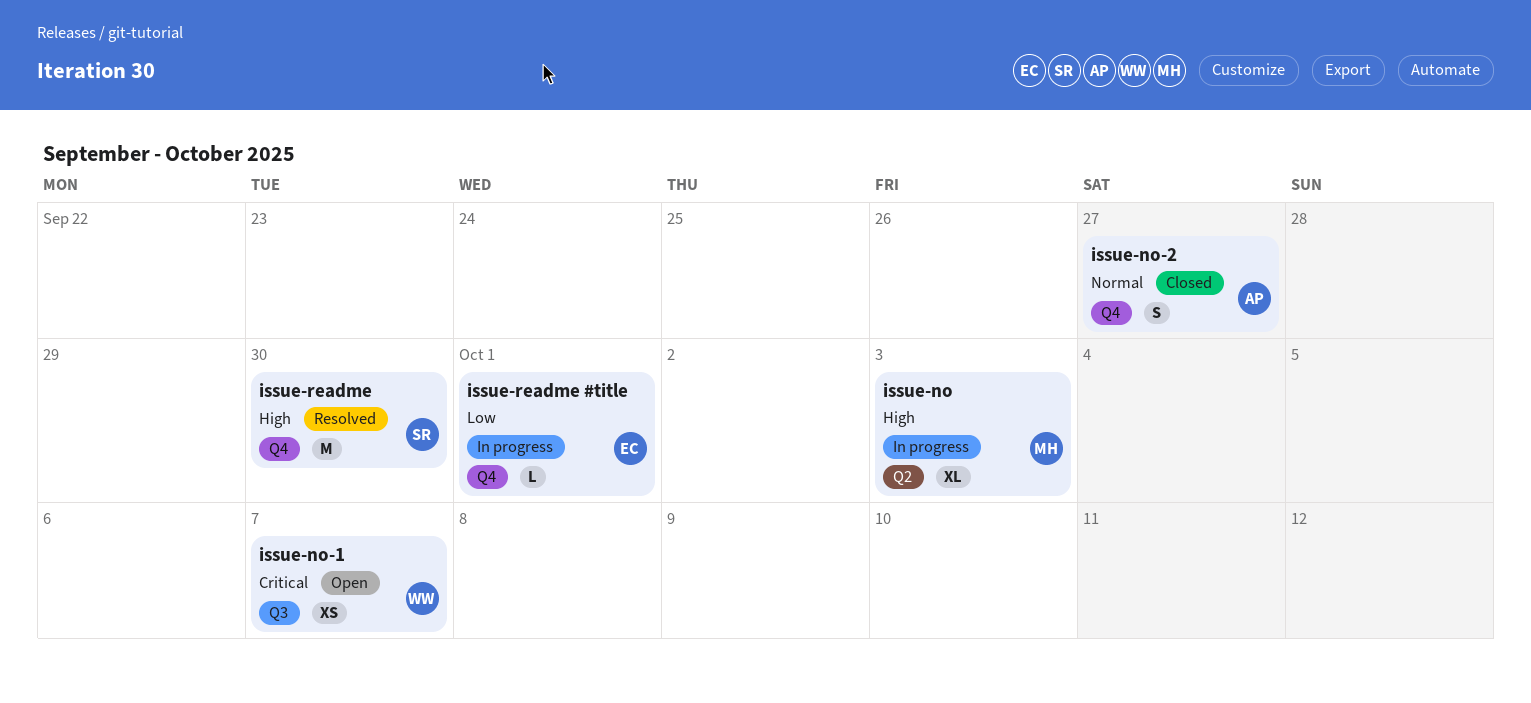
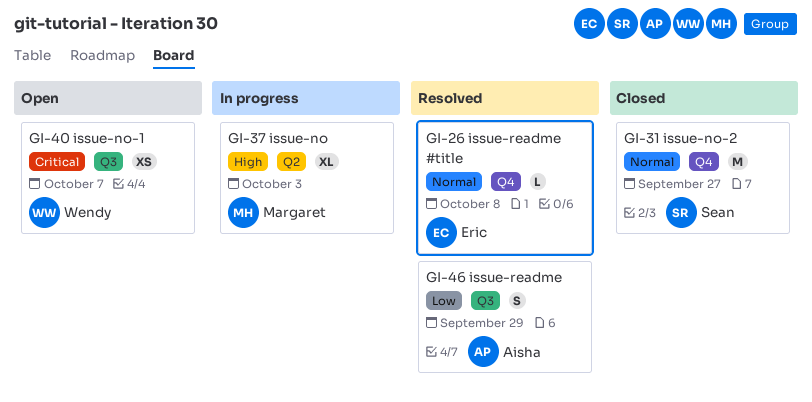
issue-no-2, owner: Aisha -> Sean
issue-no-2, estimate: S -> M
issue-readme, owner: Sean -> Aisha
issue-readme, priority: High -> Low
issue-readme, label: Q4 -> Q3
issue-readme, estimate: M -> S
issue-readme, due: Sep 30 -> Sep 29
issue-readme #title, status: In progress -> Resolved
issue-readme #title, priority: Low -> Normal
issue-readme #title, due: Oct 1 -> Oct 8

